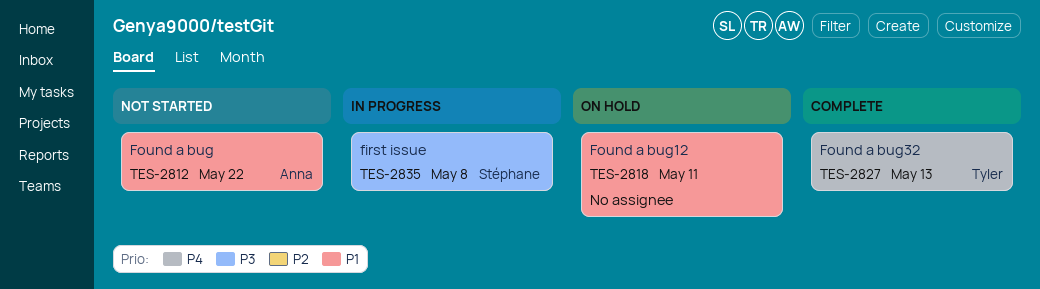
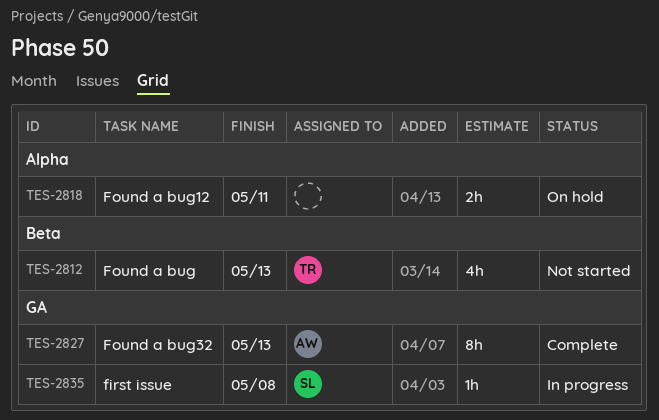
TES-2812, owner: Anna -> Tyler
TES-2812, due: May 22 -> May 13
TES-2827, owner: Tyler -> Anna

